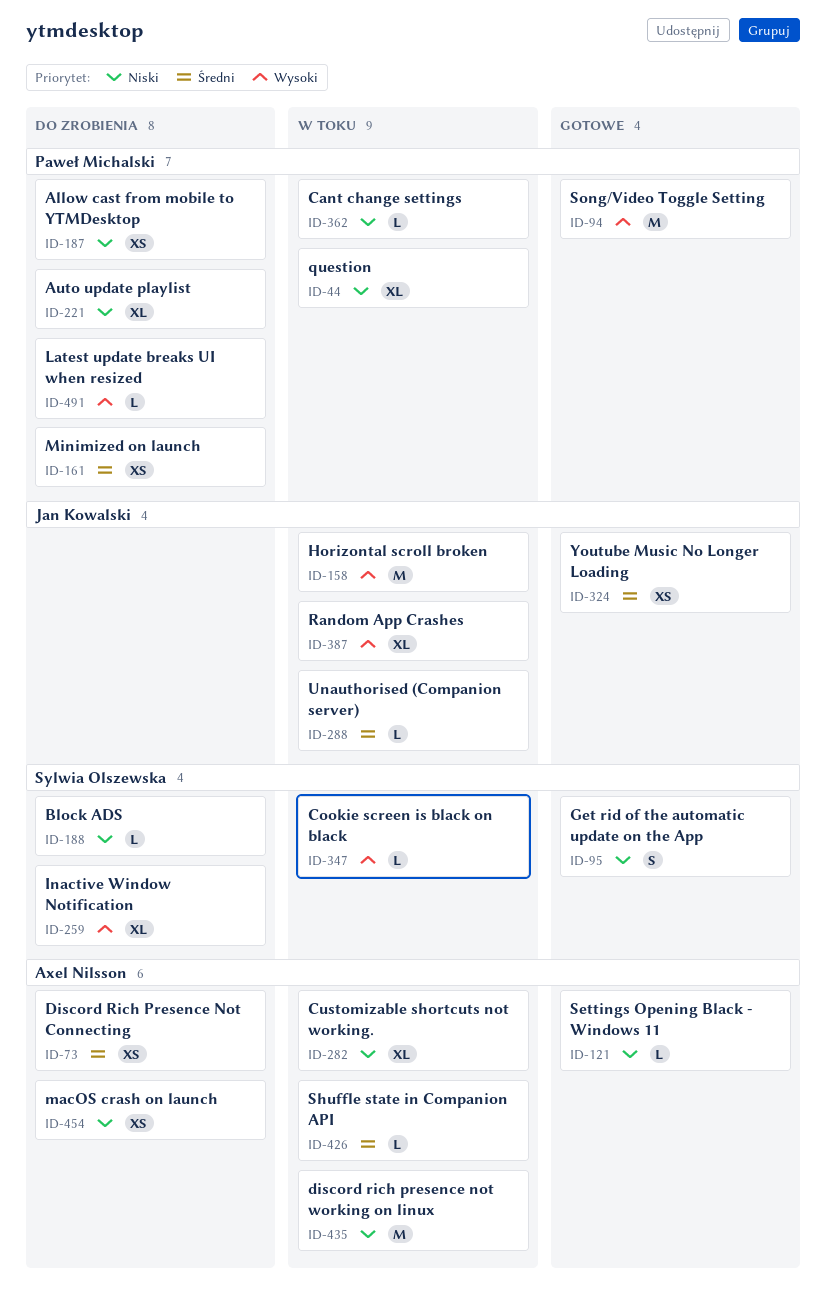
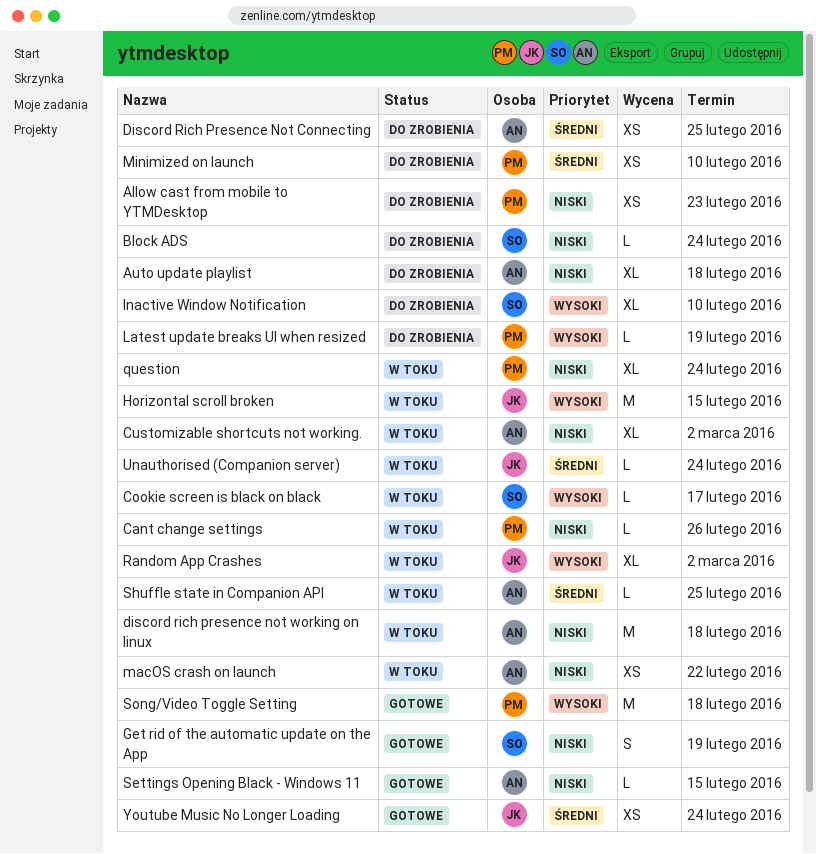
Auto update playlist, owner: Paweł Michalski -> Axel Nilsson
macOS crash on launch, status: Do zrobienia -> W toku

